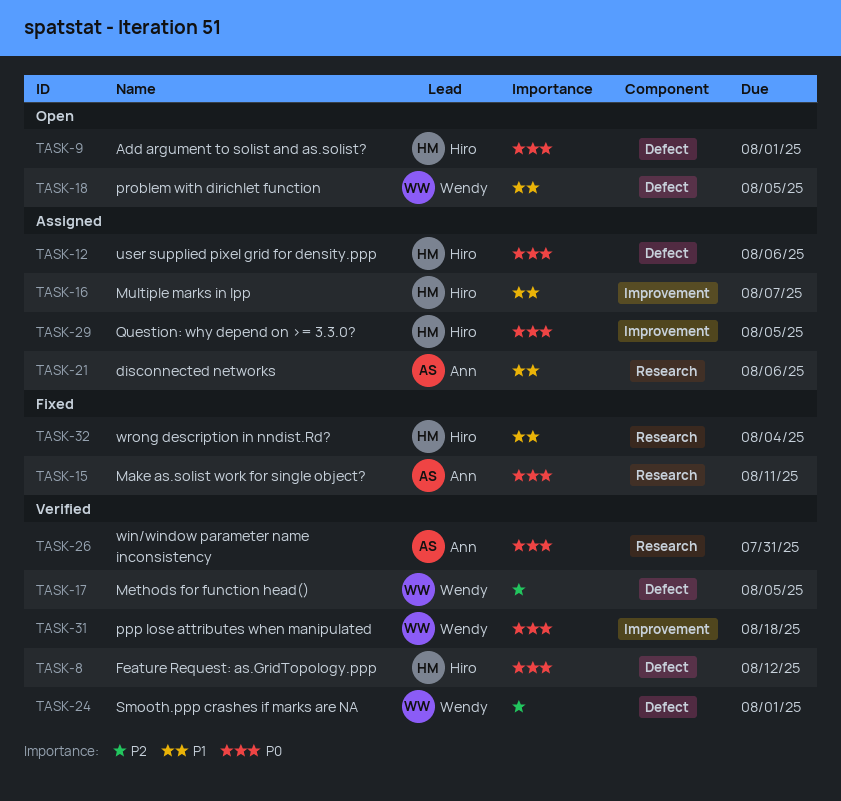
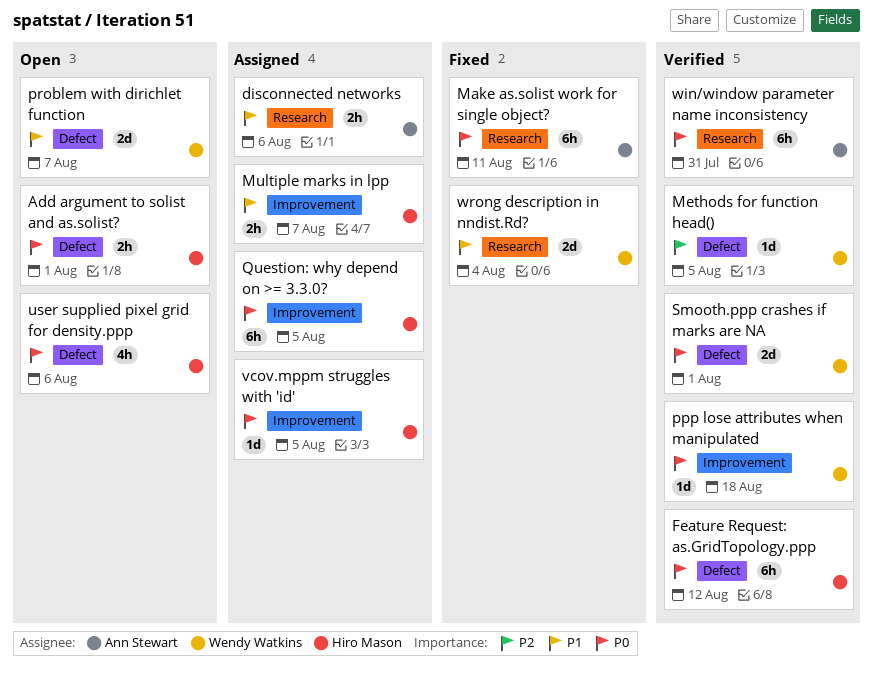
problem with dirichlet function, due: Aug 5 -> Aug 7
Smooth.ppp crashes if marks are NA, priority: P2 -> P0
user supplied pixel grid for density.ppp, status: Assigned -> Open
vcov.mppm struggles with 'id': none -> present
wrong description in nndist.Rd?, owner: Hiro Mason -> Wendy Watkins

